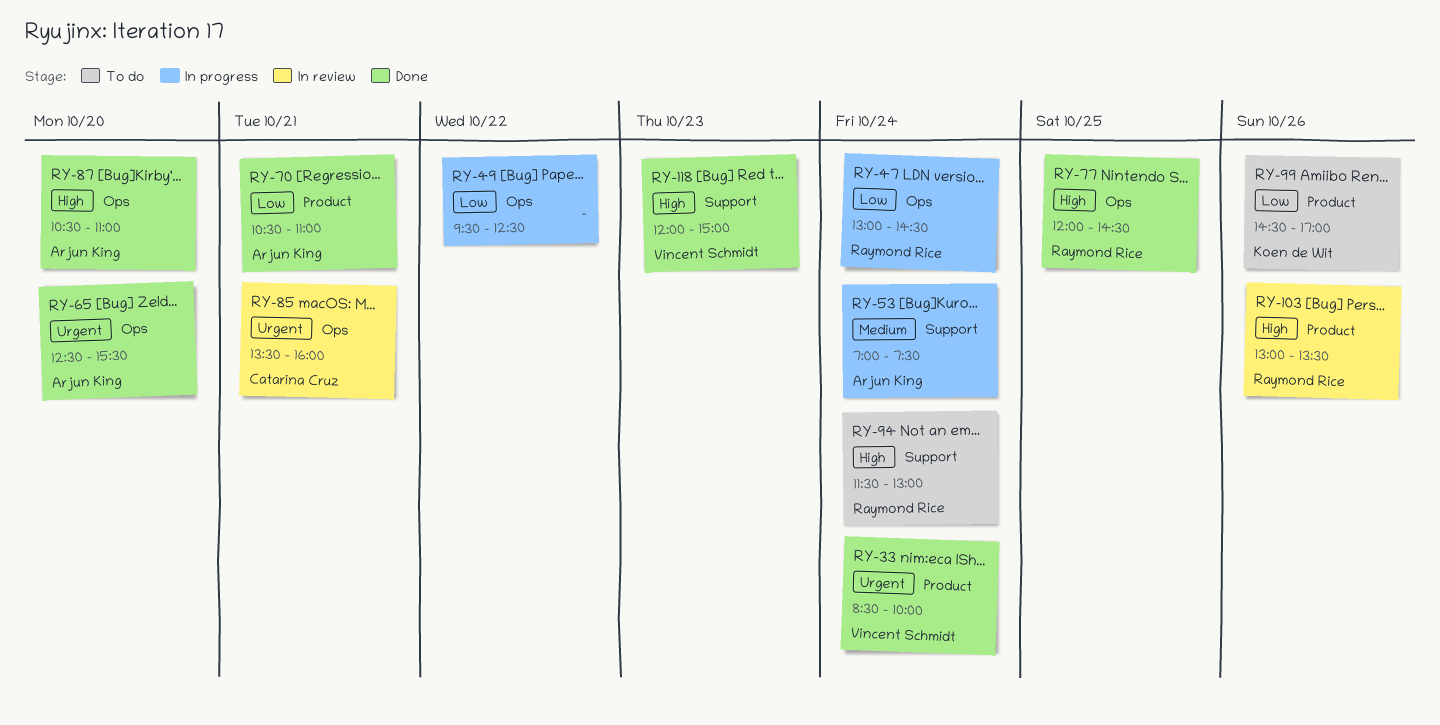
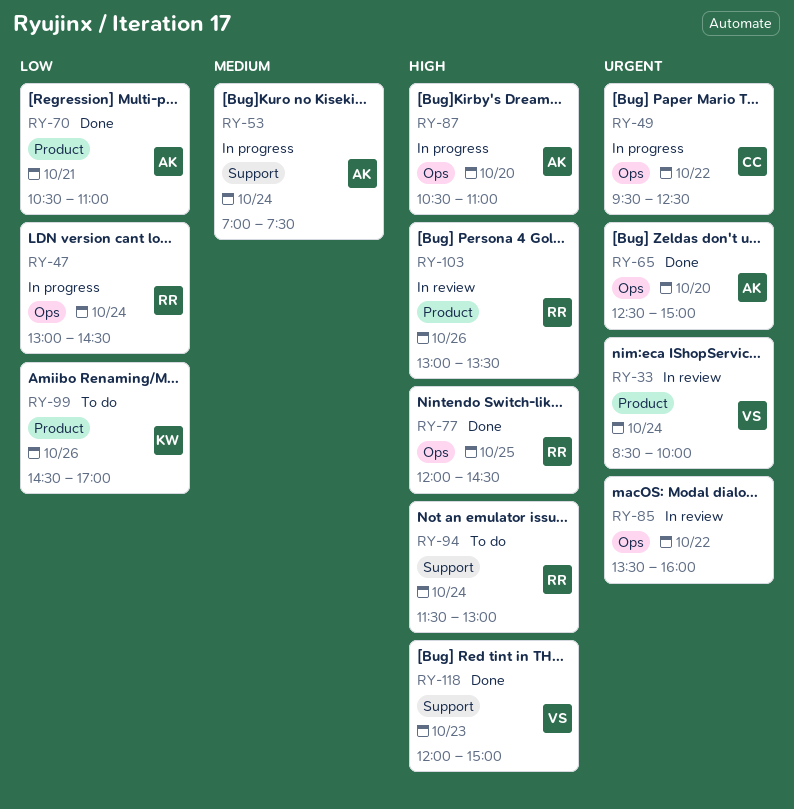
RY-33, status: Done -> In review
RY-49, owner: none -> Catarina Cruz
RY-49, priority: Low -> Urgent
RY-65, ends: 15:30 -> 15:00
RY-85, owner: Catarina Cruz -> none
RY-85, day: Oct 21 -> Oct 22
RY-87, status: Done -> In progress

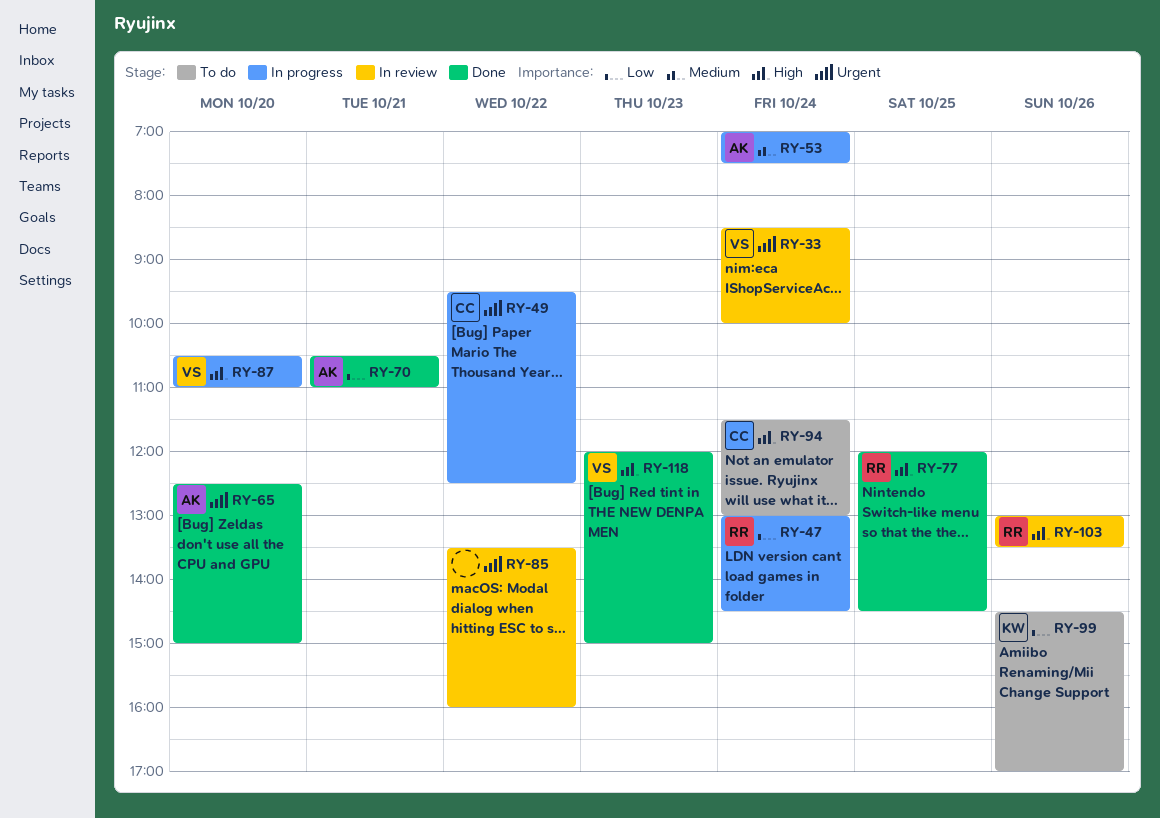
RY-87, owner: AK -> VS
RY-94, owner: RR -> CC

